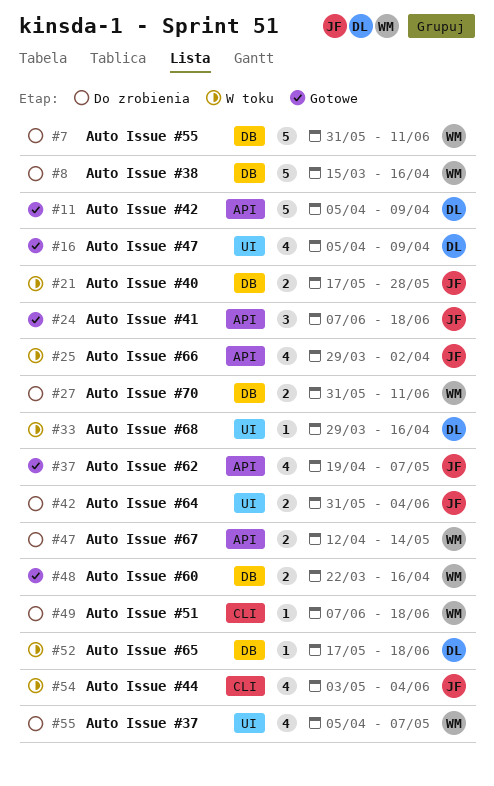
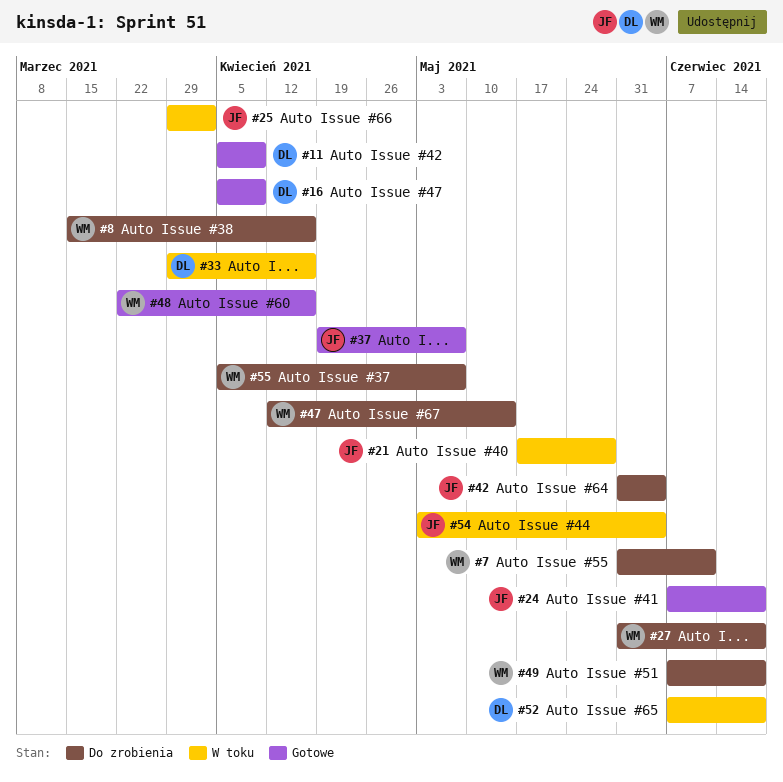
#27, due: Jun 11 -> Jun 18
#52, start: May 17 -> Jun 7

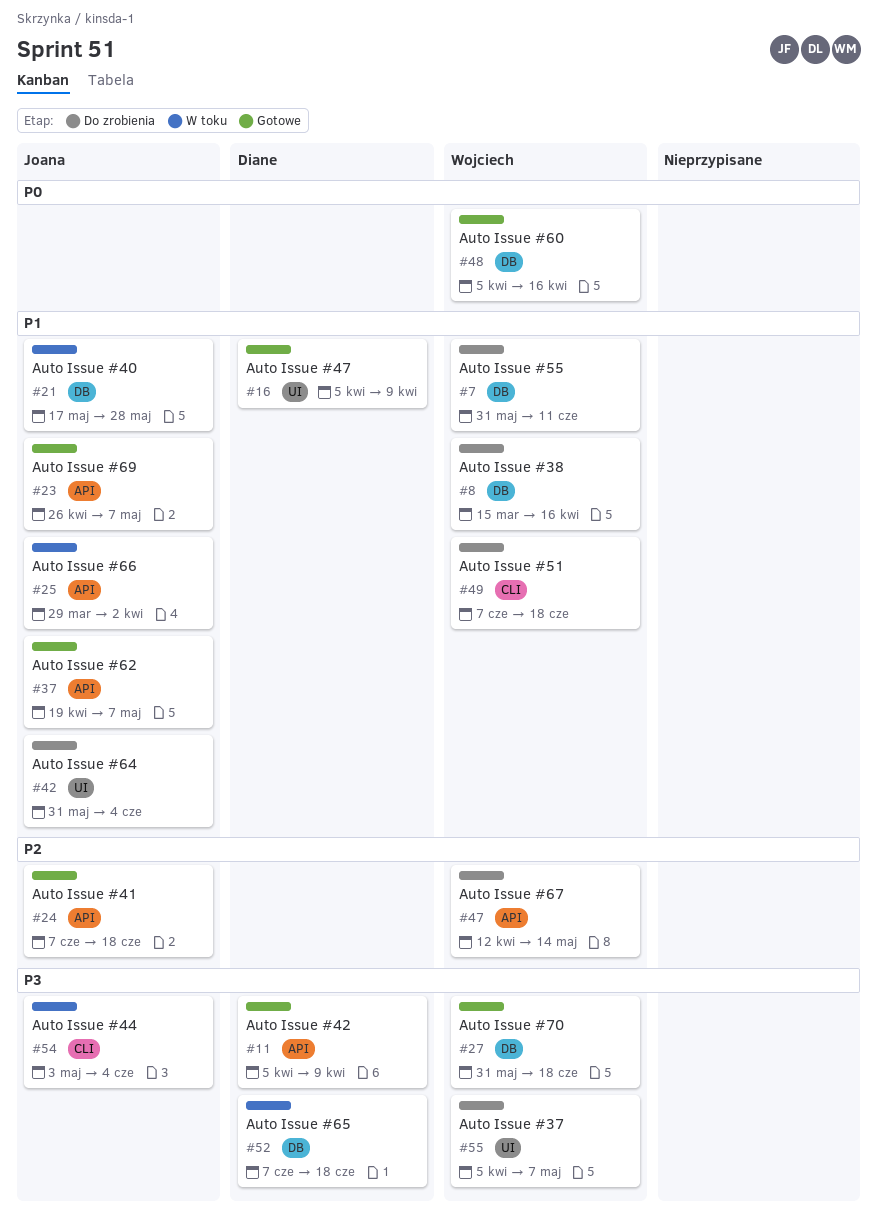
#23: none -> present
#27, status: Do zrobienia -> Gotowe
#33: present -> none
#48, start: Mar 22 -> Apr 5

